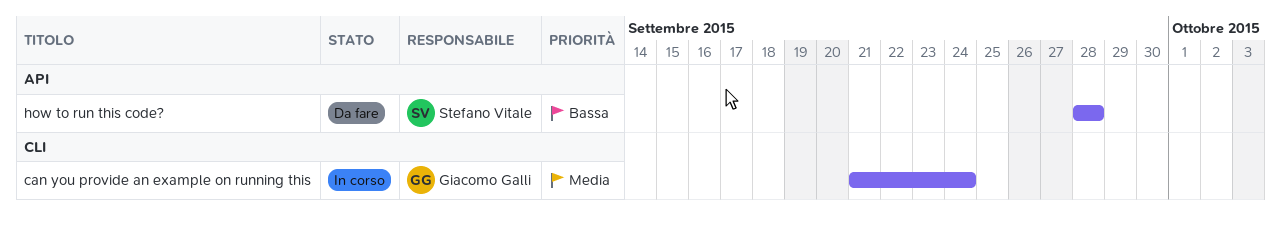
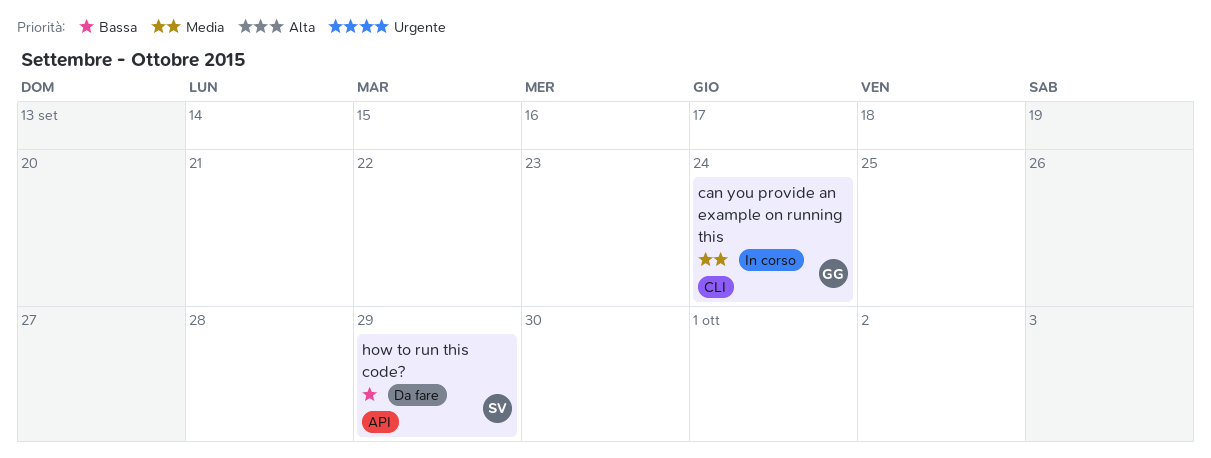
how to run this code?, due: Sep 28 -> Sep 29

